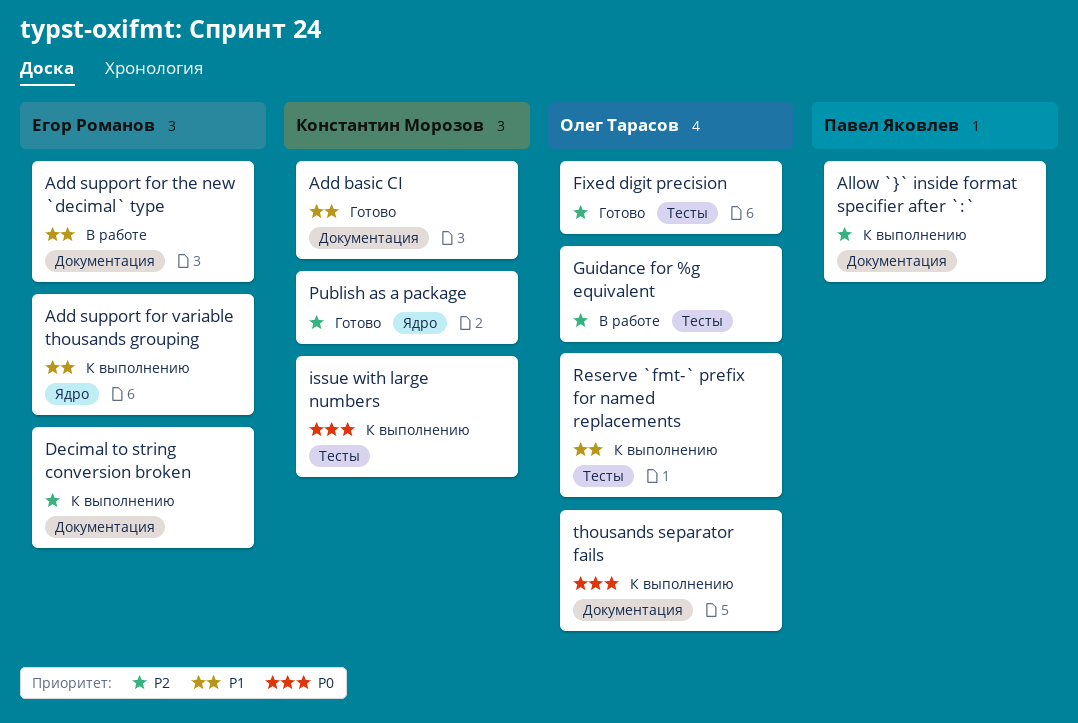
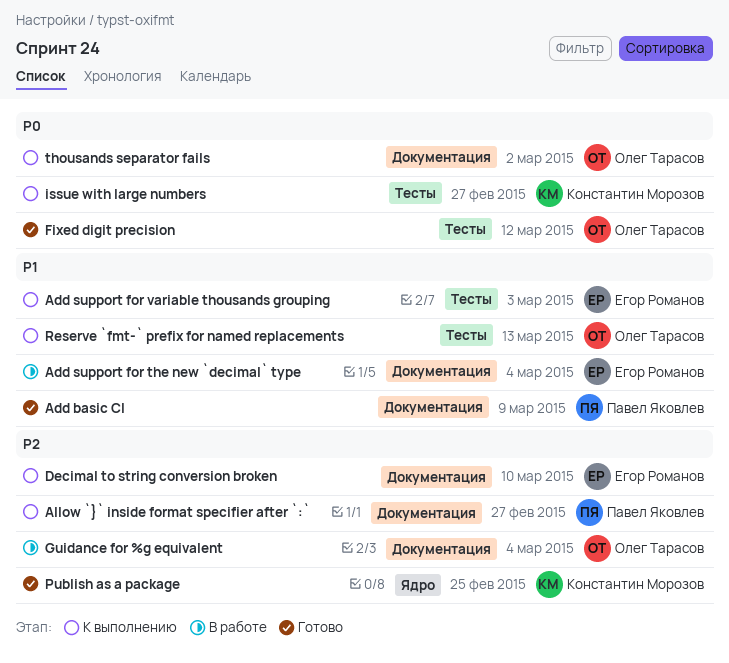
Add basic CI, owner: Константин Морозов -> Павел Яковлев
Add support for variable thousands grouping, label: Ядро -> Тесты
Fixed digit precision, priority: P2 -> P0
Guidance for %g equivalent, label: Тесты -> Документация

